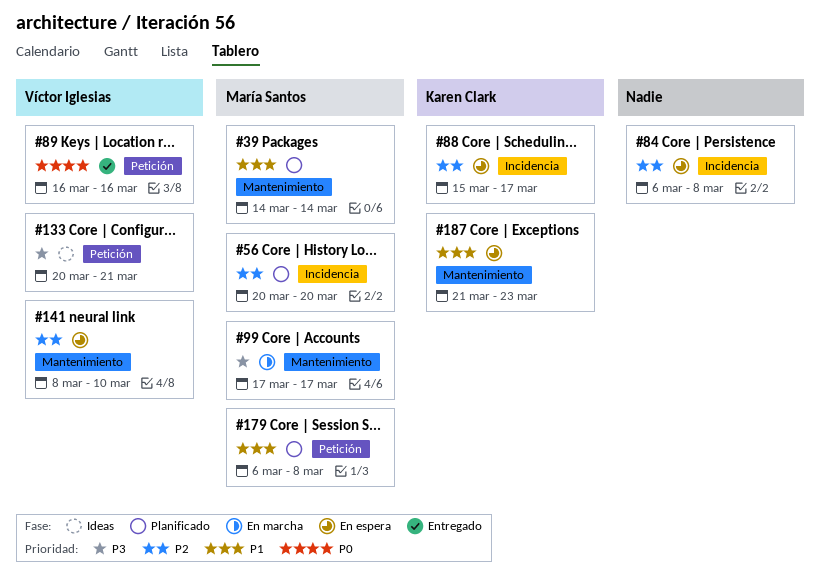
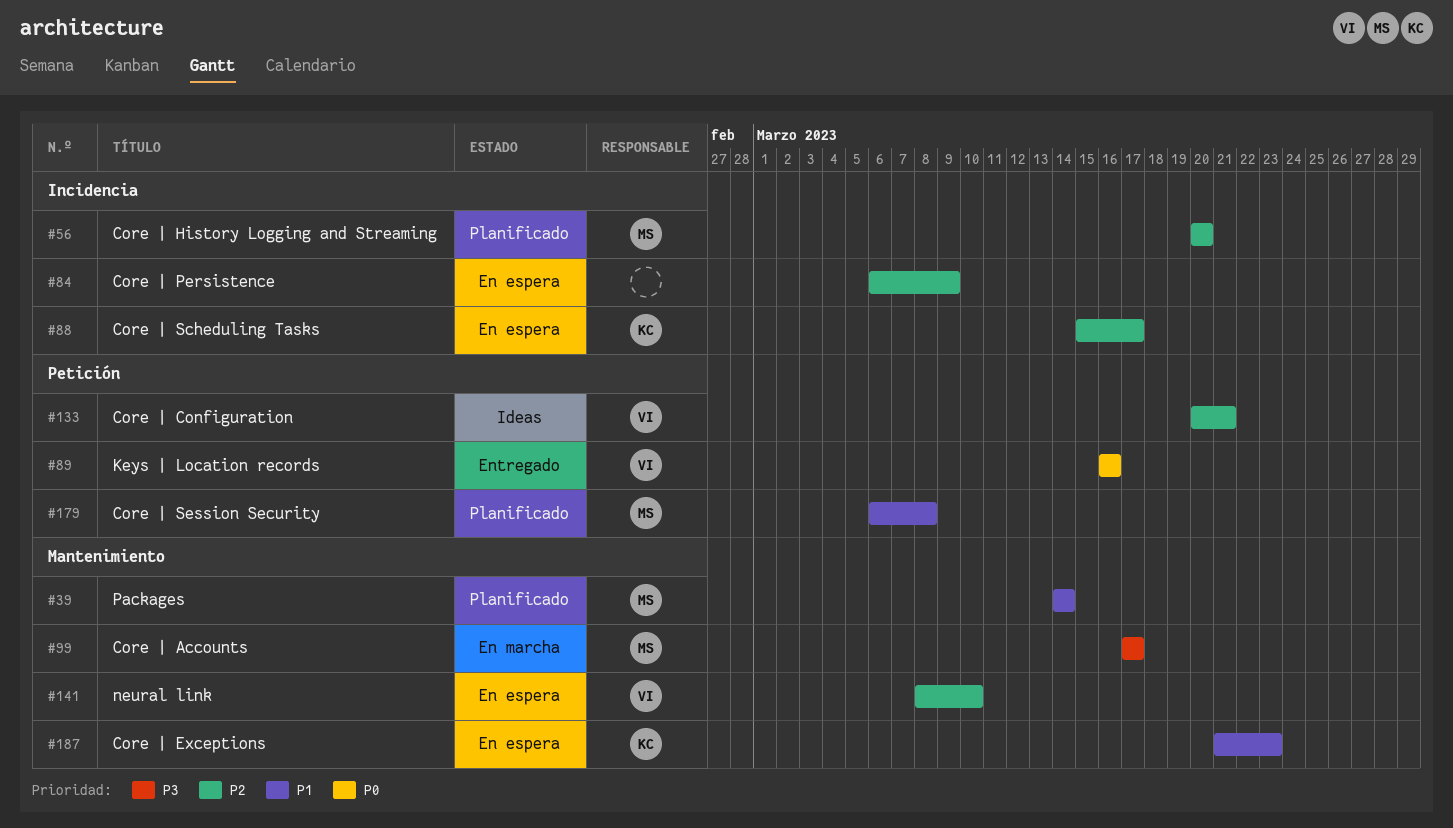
#84, due: Mar 8 -> Mar 9
#133, priority: P3 -> P2

